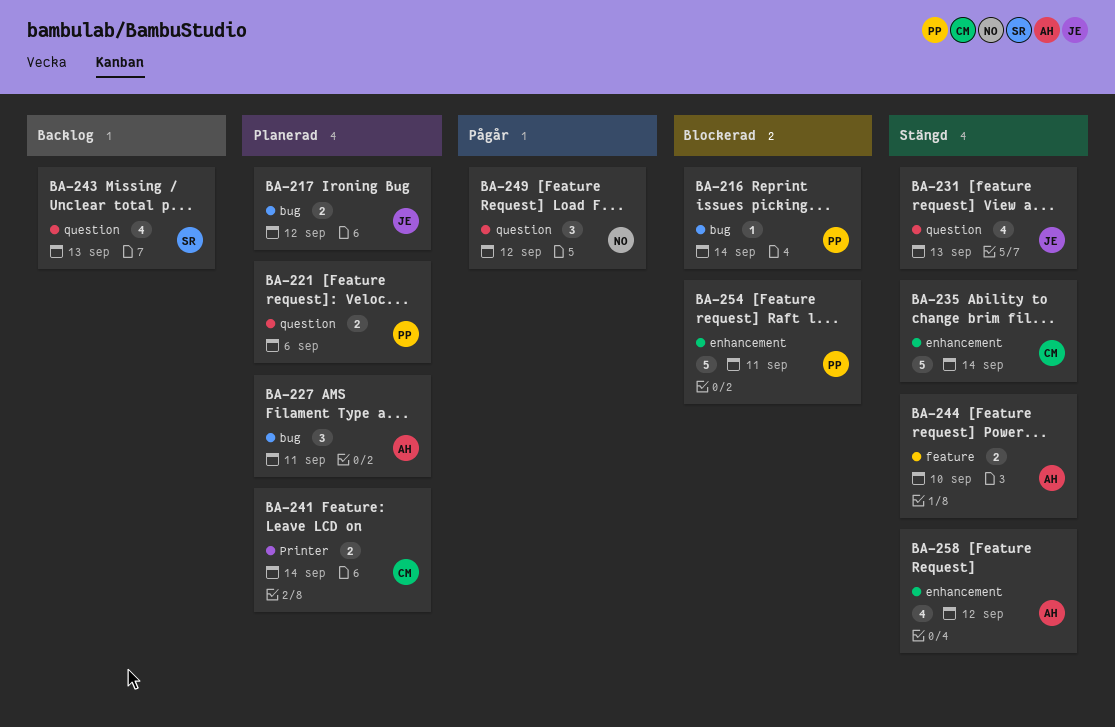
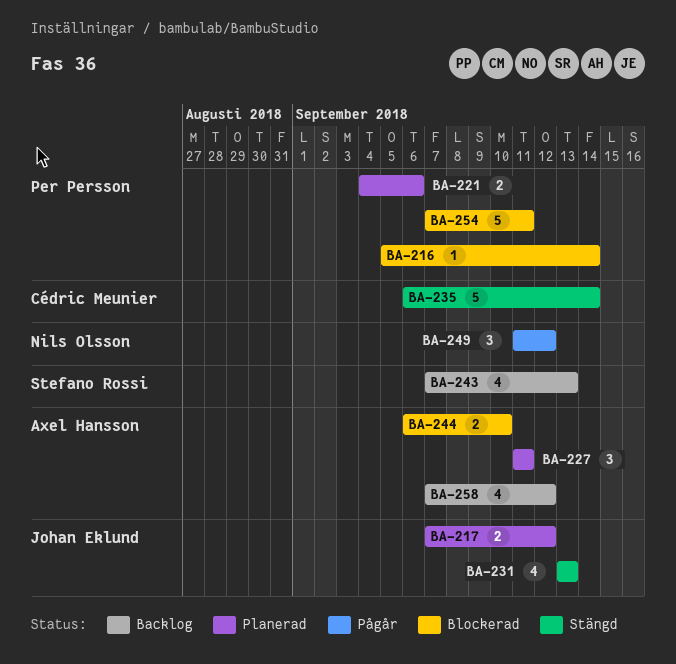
BA-241: present -> none
BA-244, status: Stängd -> Blockerad
BA-258, status: Stängd -> Backlog

